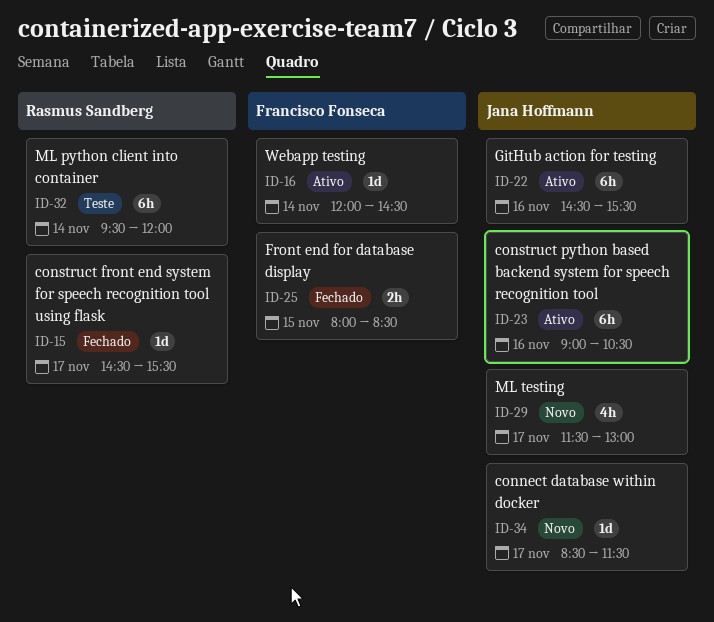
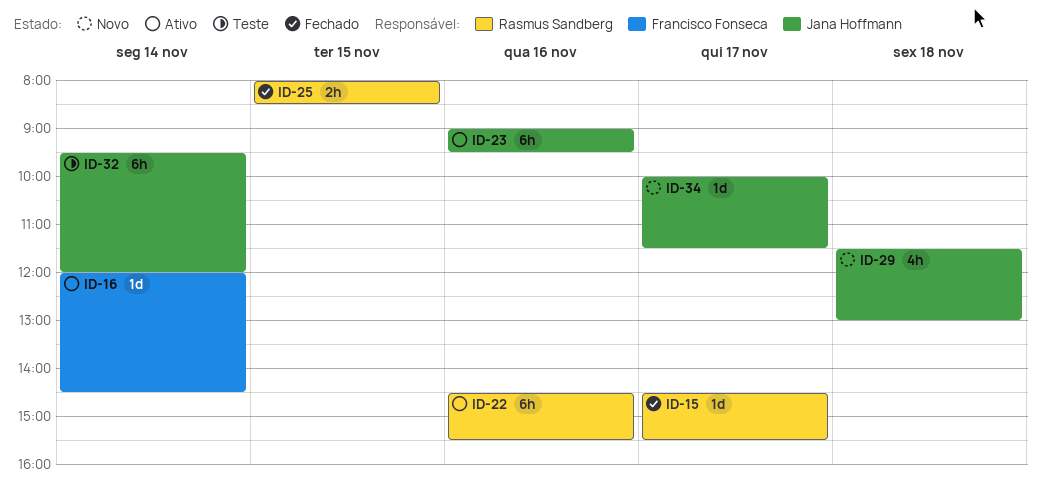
ID-22, owner: Jana Hoffmann -> Rasmus Sandberg
ID-23, ends: 10:30 -> 09:30
ID-25, owner: Francisco Fonseca -> Rasmus Sandberg
ID-29, day: Nov 17 -> Nov 18
ID-32, owner: Rasmus Sandberg -> Jana Hoffmann
ID-34, begins: 08:30 -> 10:00

